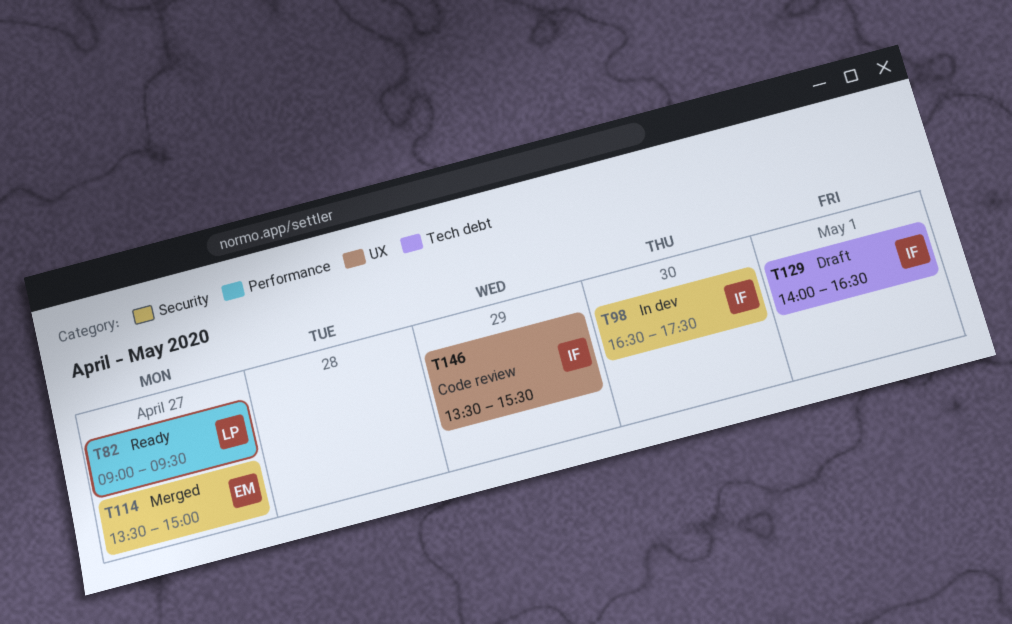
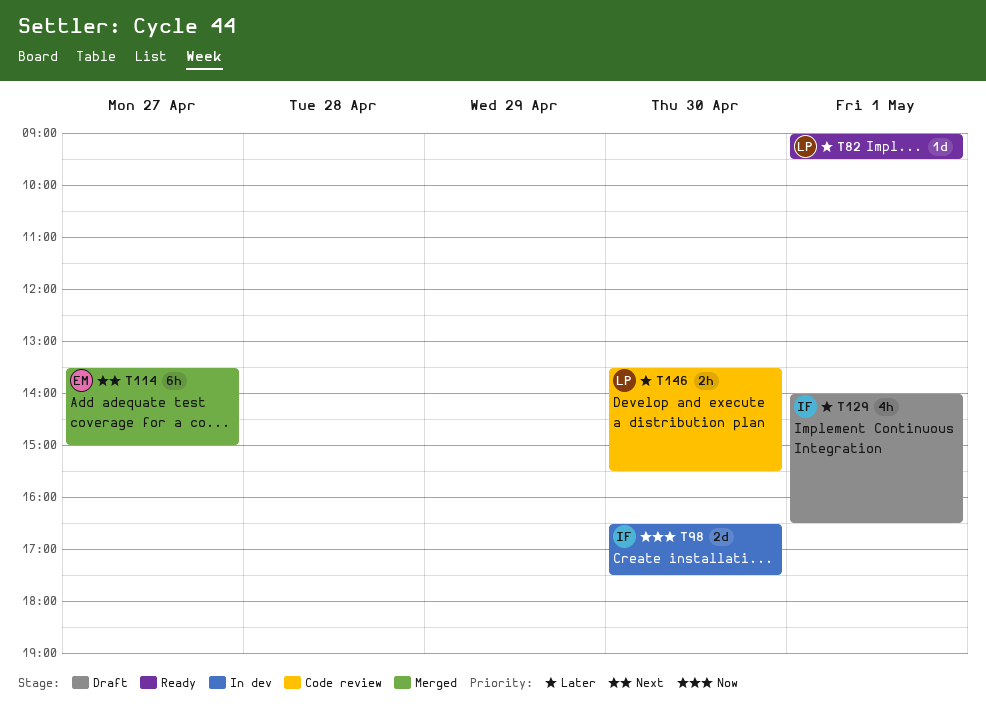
T82, day: Apr 27 -> May 1
T146, owner: IF -> LP
T146, day: Apr 29 -> Apr 30

